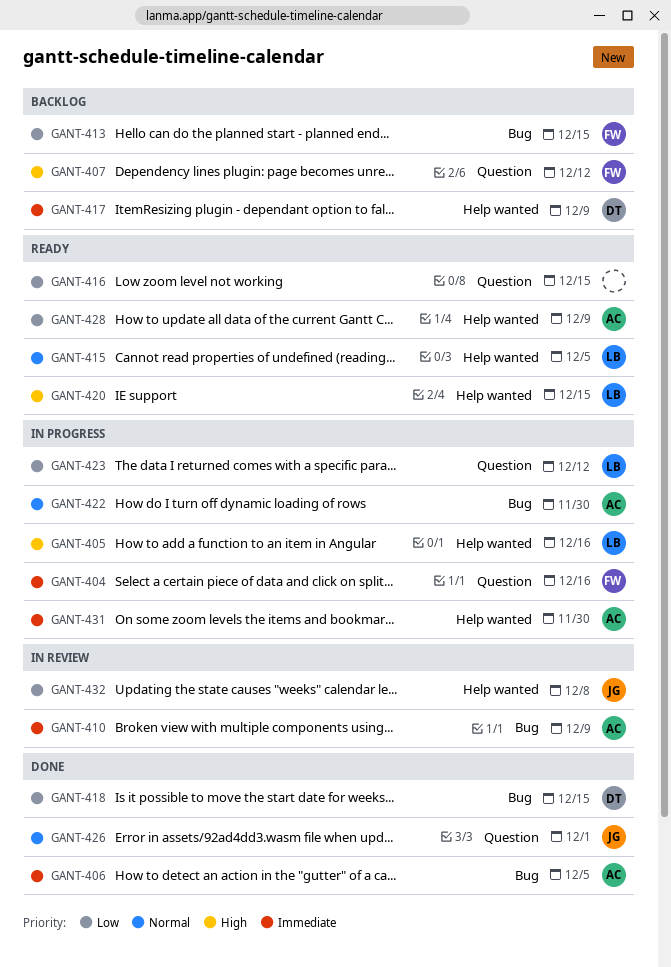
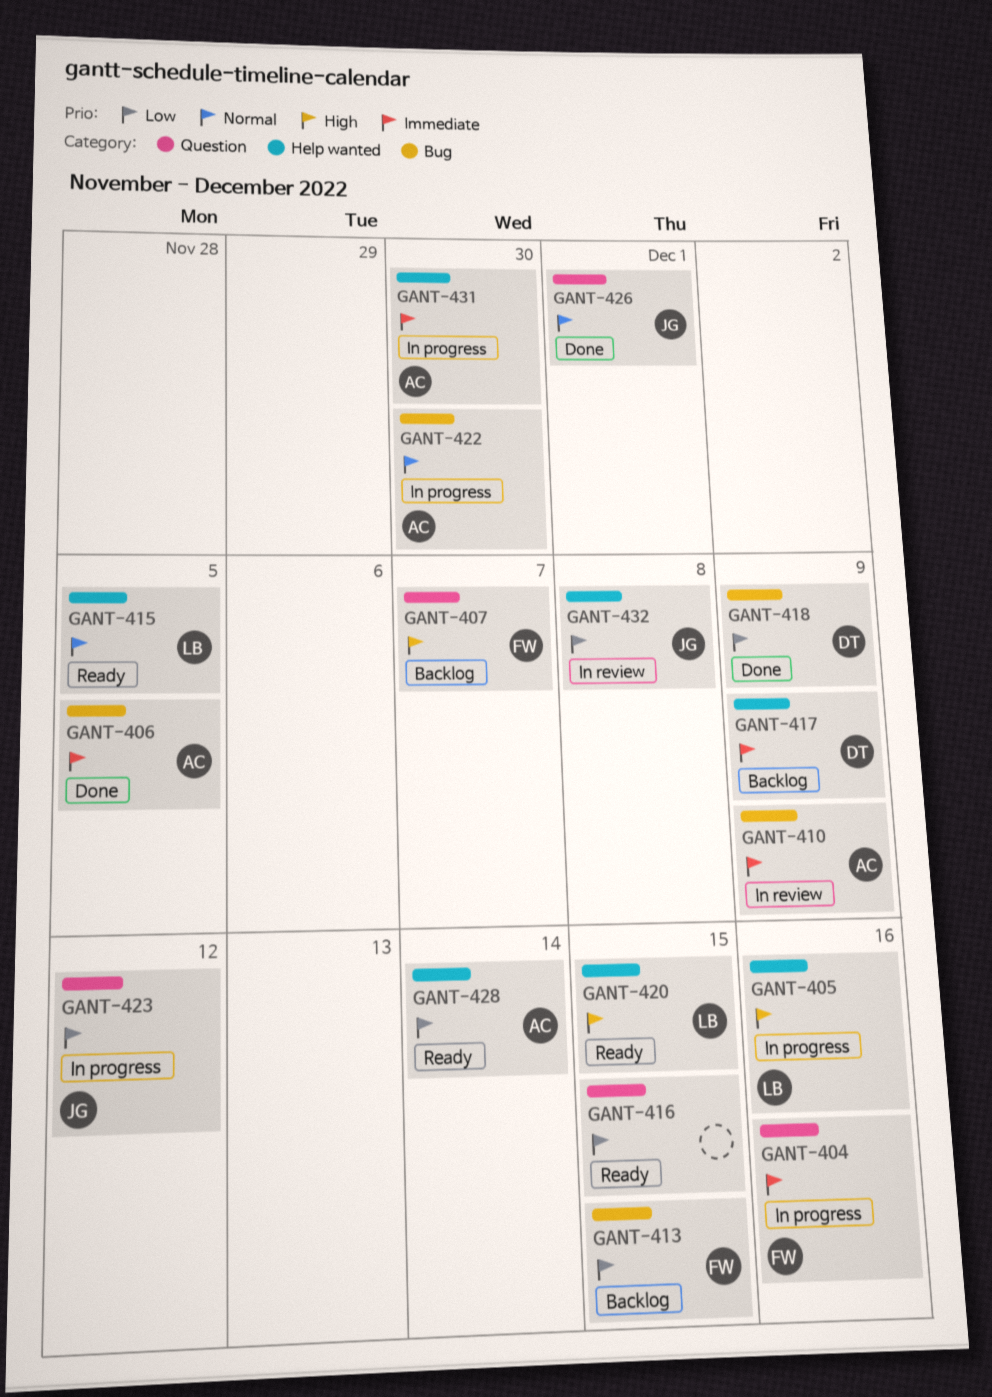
GANT-407, due: Dec 12 -> Dec 7
GANT-418, due: Dec 15 -> Dec 9
GANT-423, owner: LB -> JG
GANT-428, due: Dec 9 -> Dec 14

